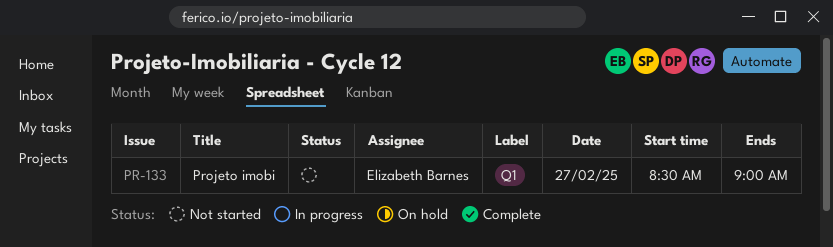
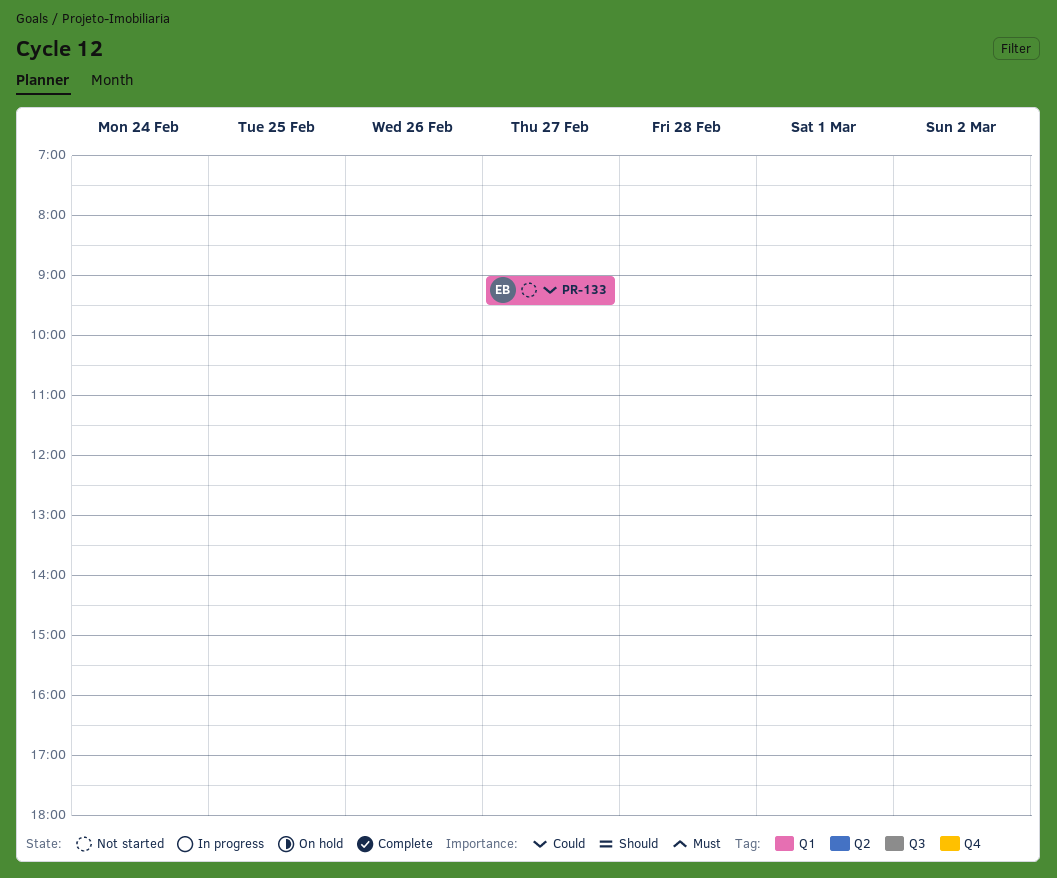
PR-133, begins: 08:30 -> 09:00
PR-133, ends: 09:00 -> 09:30

